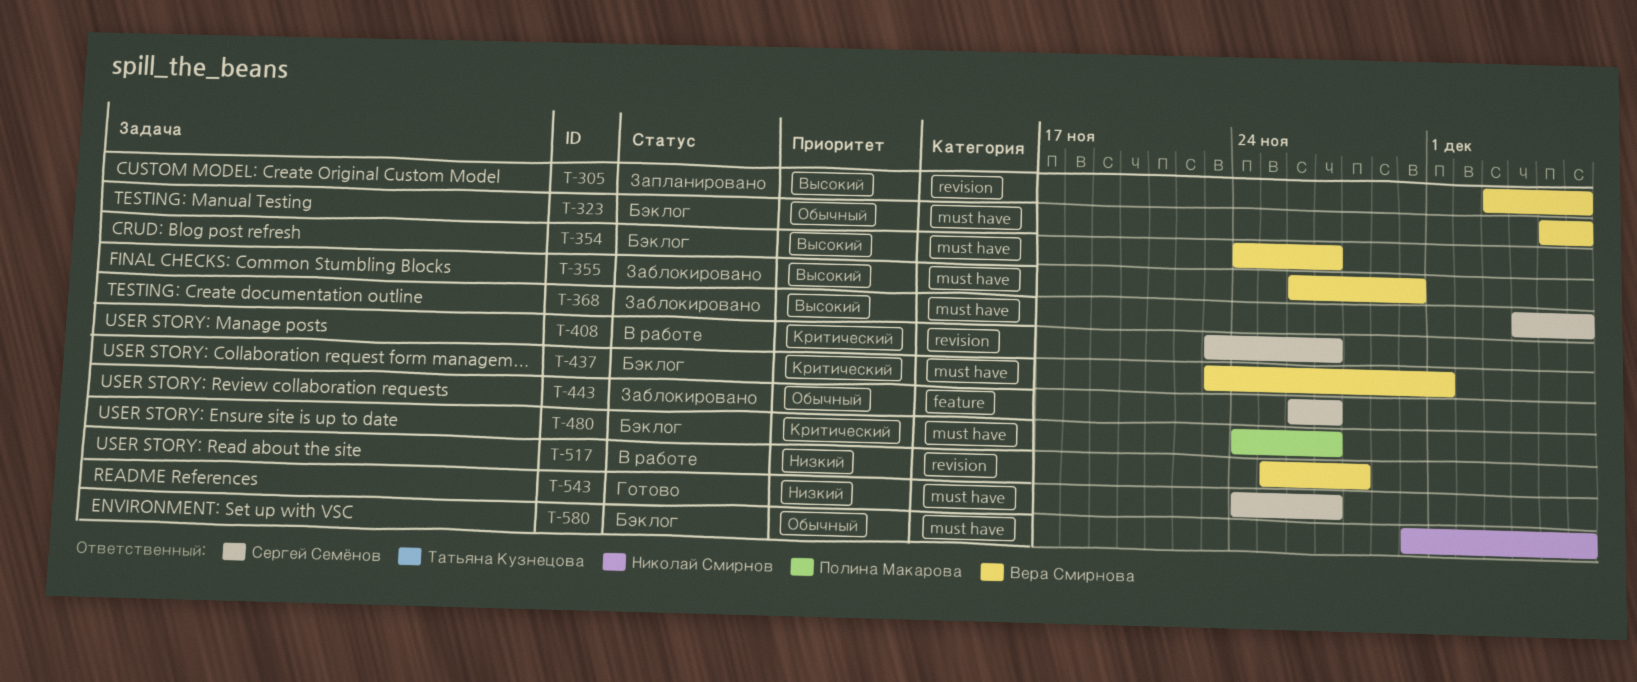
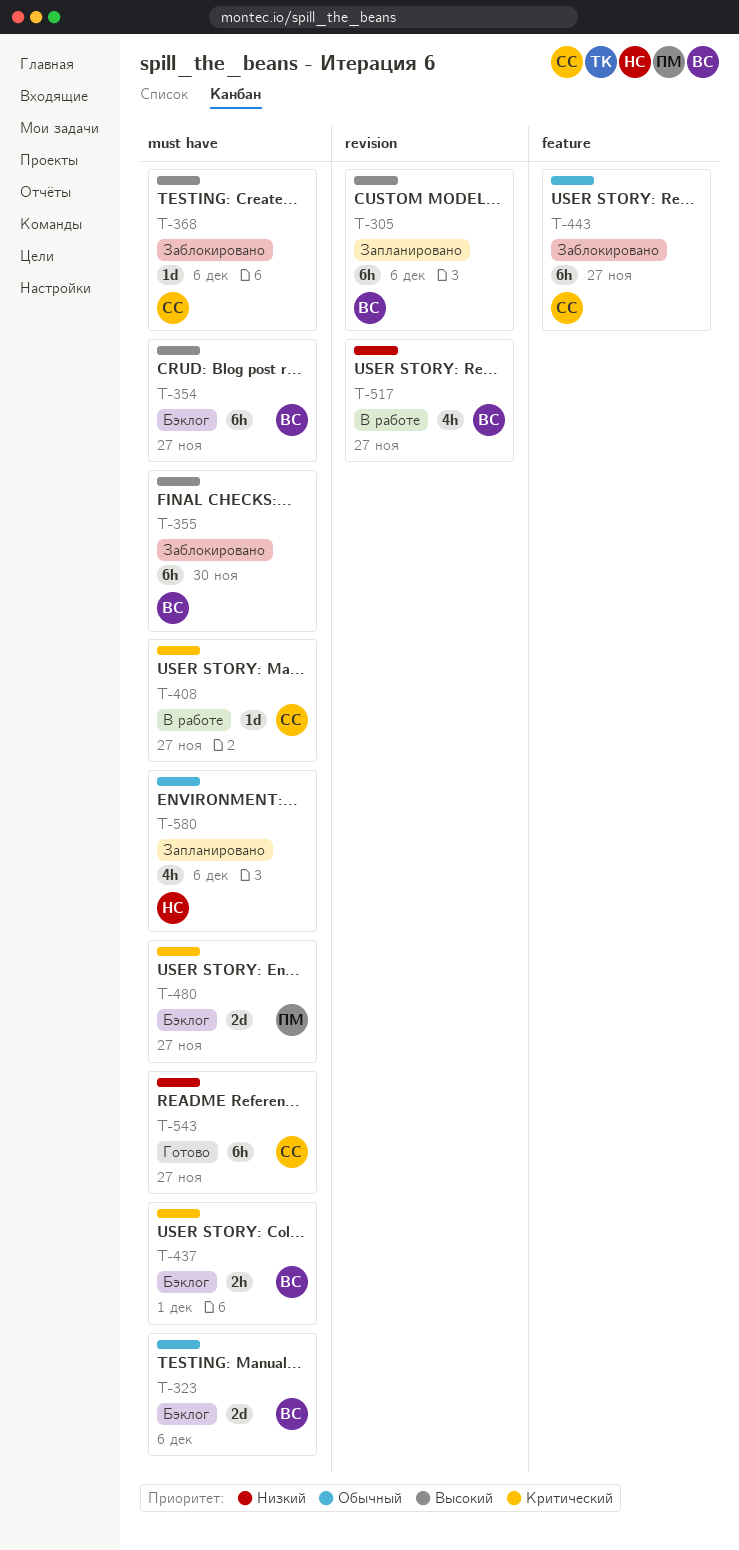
T-408, label: revision -> must have
T-517, due: Nov 28 -> Nov 27
T-580, status: Бэклог -> Запланировано

